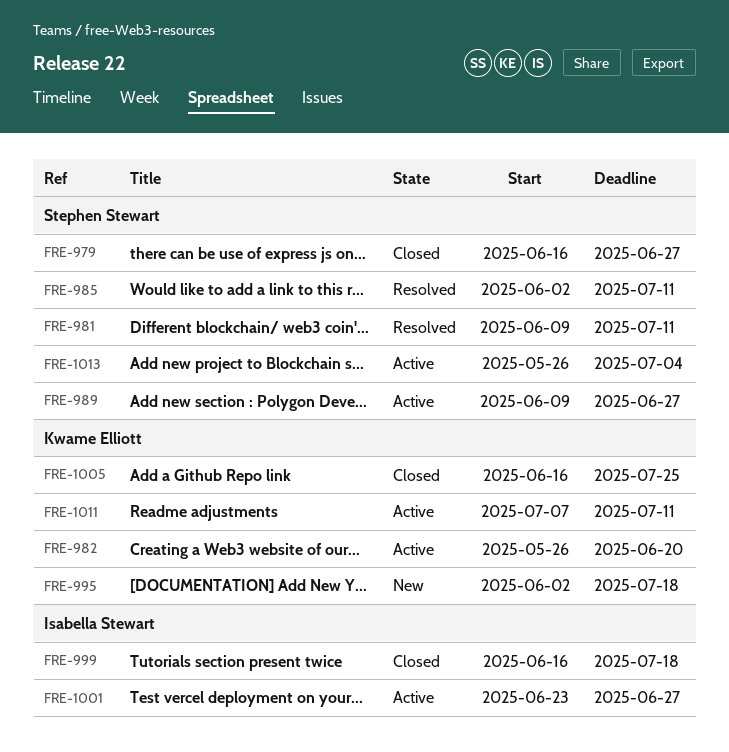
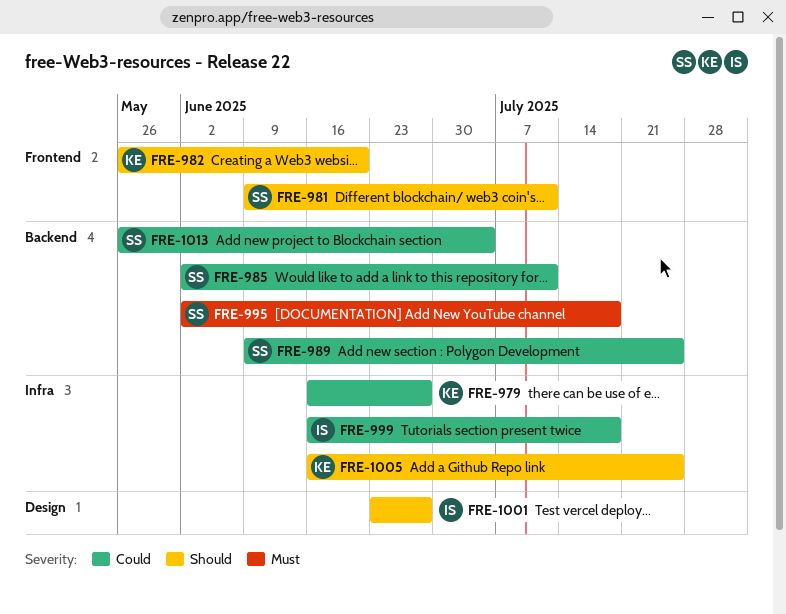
FRE-979, owner: Stephen Stewart -> Kwame Elliott
FRE-989, due: Jun 27 -> Jul 25
FRE-995, owner: Kwame Elliott -> Stephen Stewart
FRE-1011: present -> none

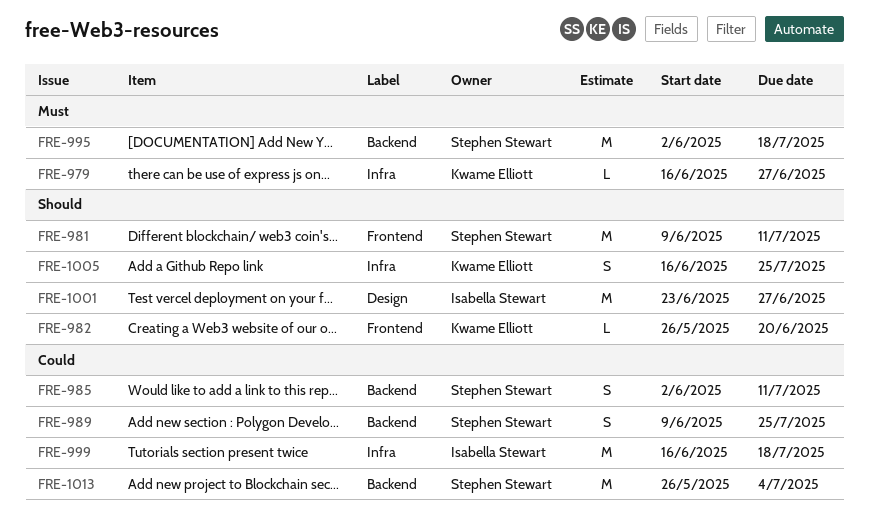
FRE-979, priority: Could -> Must

